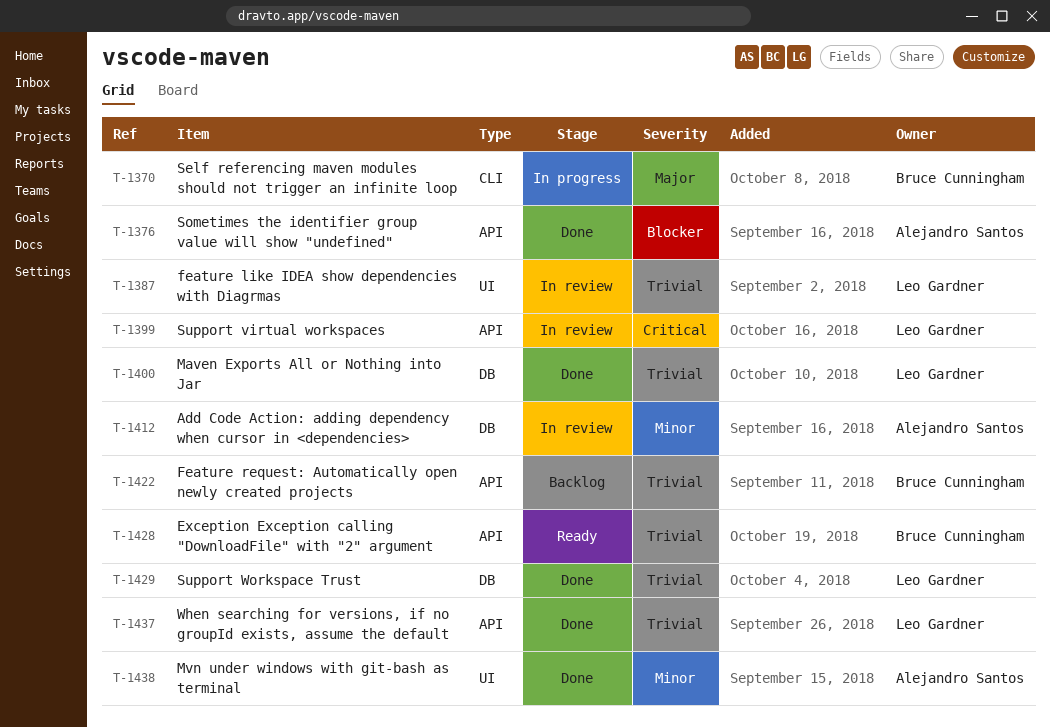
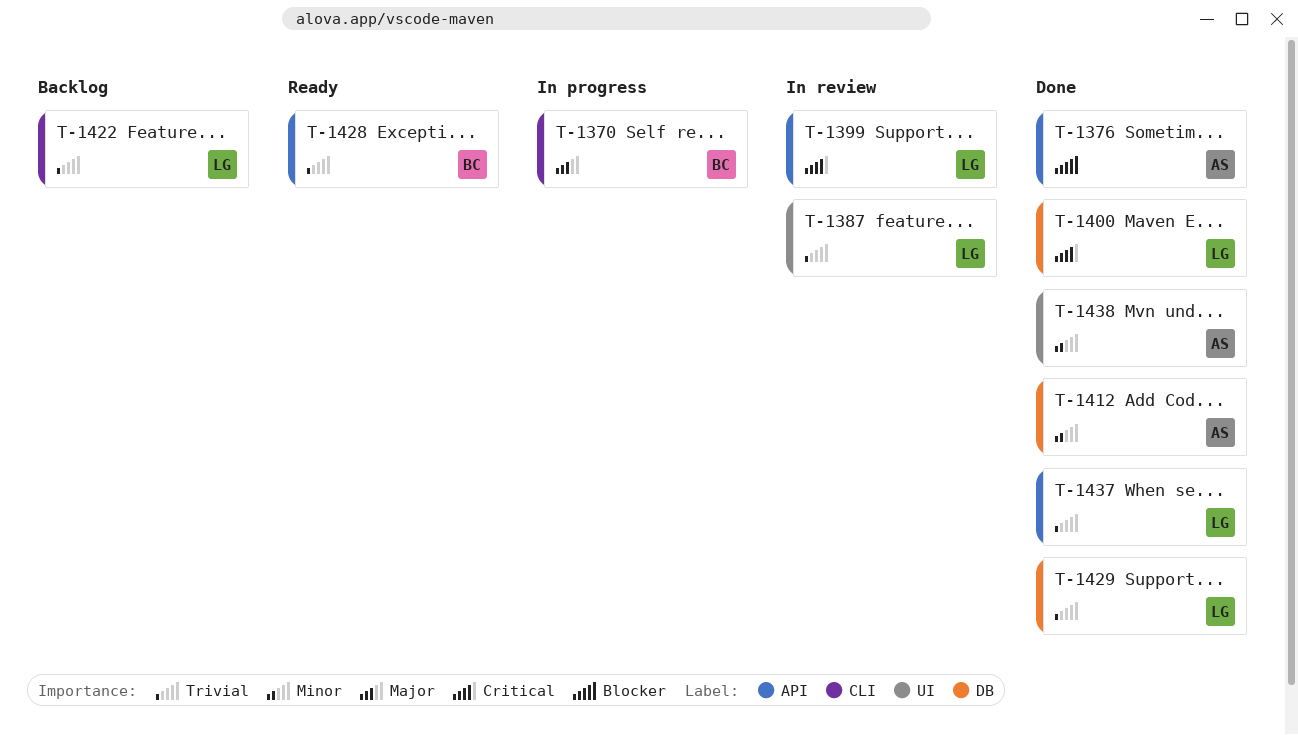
T-1400, priority: Trivial -> Critical
T-1412, status: In review -> Done
T-1422, owner: Bruce Cunningham -> Leo Gardner
T-1422, label: API -> CLI

